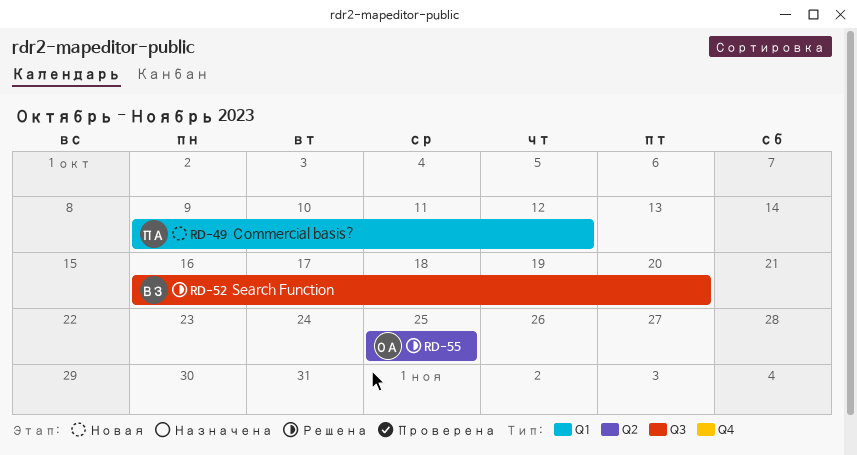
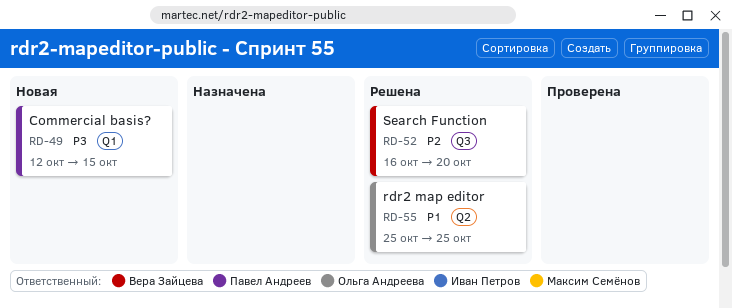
RD-49, start: Oct 9 -> Oct 12
RD-49, due: Oct 12 -> Oct 15

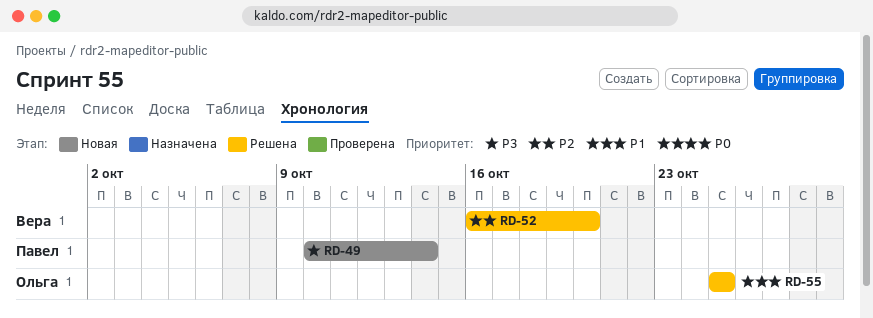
RD-49, start: Oct 12 -> Oct 10
RD-49, due: Oct 15 -> Oct 14

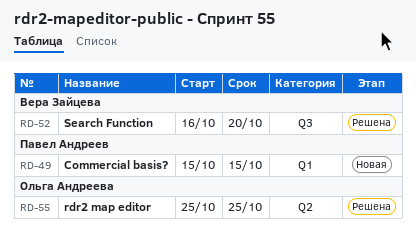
RD-49, start: Oct 10 -> Oct 15
RD-49, due: Oct 14 -> Oct 15

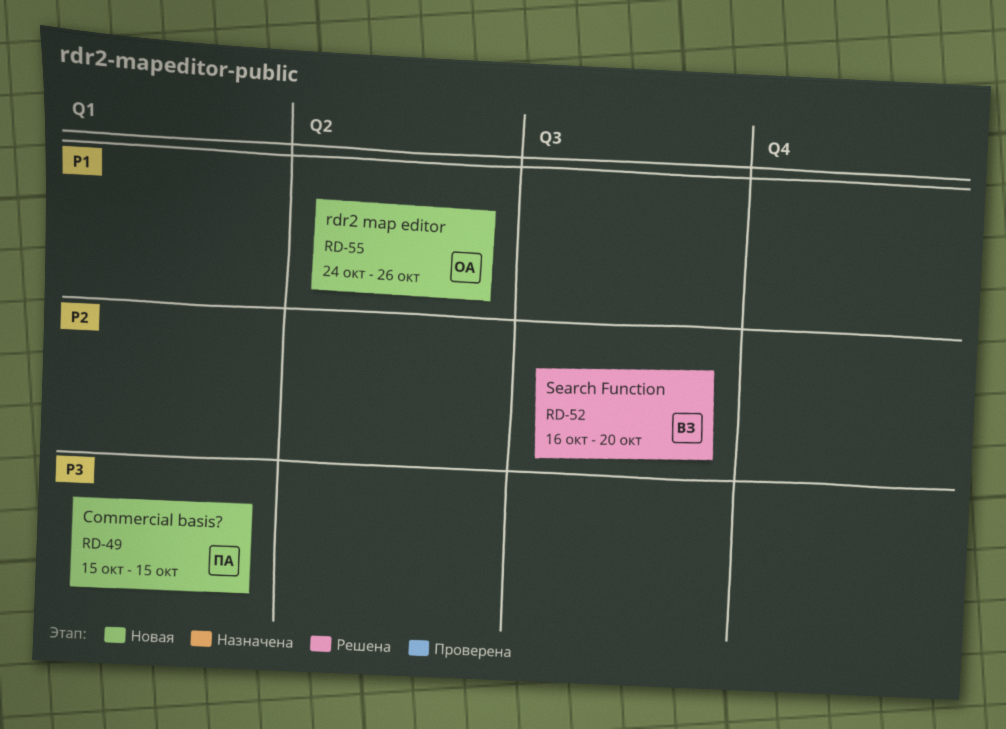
RD-55, status: Решена -> Новая
RD-55, start: Oct 25 -> Oct 24
RD-55, due: Oct 25 -> Oct 26

